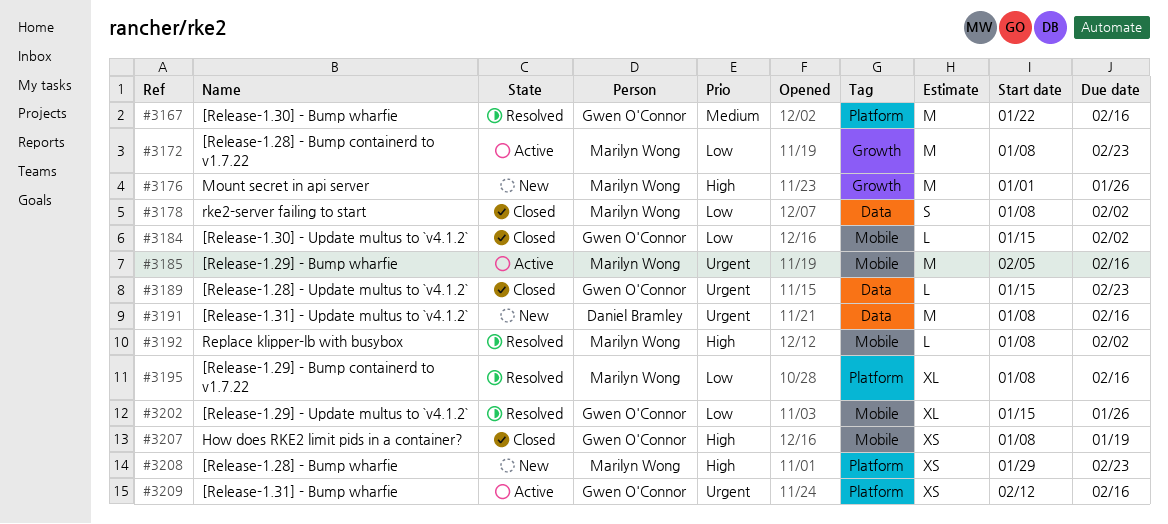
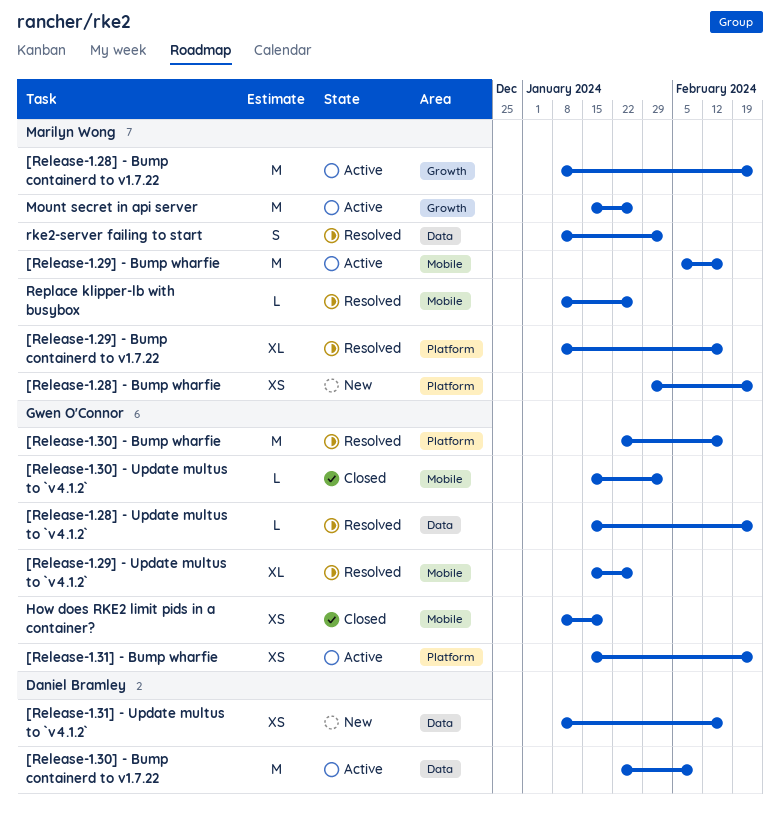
[Release-1.28] - Update multus to `v4.1.2`, status: Closed -> Resolved
[Release-1.30] - Bump containerd to v1.7.22: none -> present
[Release-1.31] - Bump wharfie, start: Feb 12 -> Jan 15
[Release-1.31] - Bump wharfie, due: Feb 16 -> Feb 23
[Release-1.31] - Update multus to `v4.1.2`, estimate: M -> XS
Mount secret in api server, status: New -> Active
Mount secret in api server, start: Jan 1 -> Jan 15
Replace klipper-lb with busybox, due: Feb 2 -> Jan 26
rke2-server failing to start, status: Closed -> Resolved

